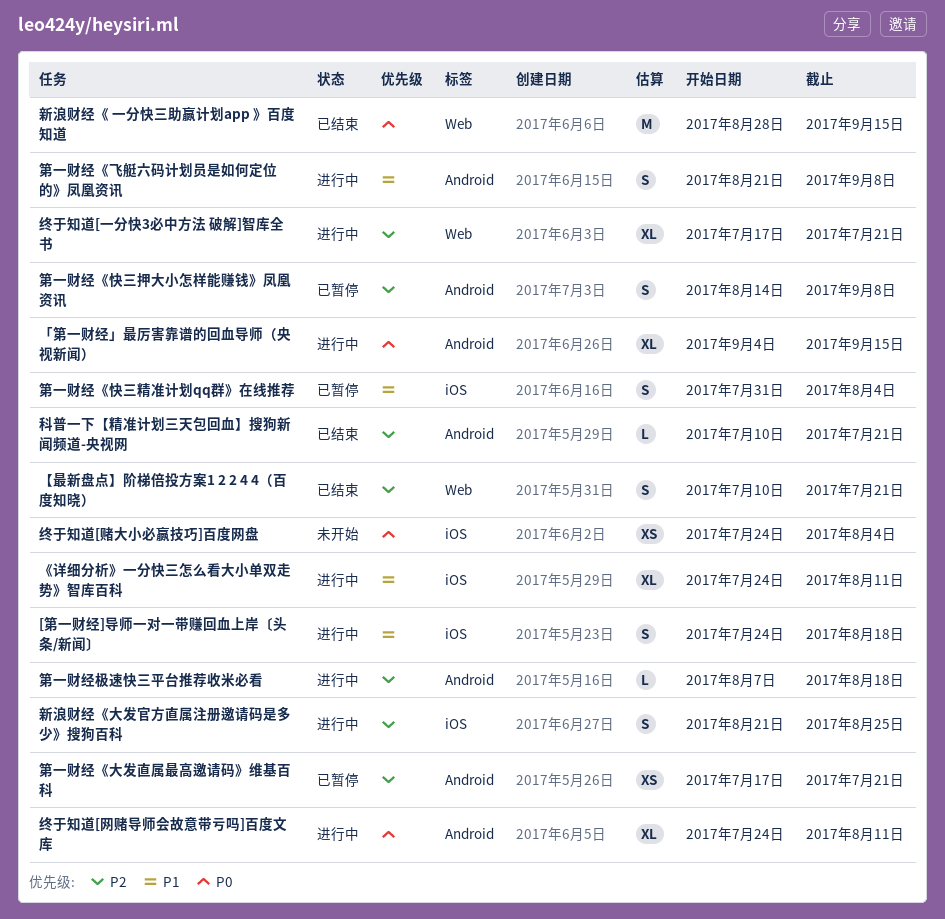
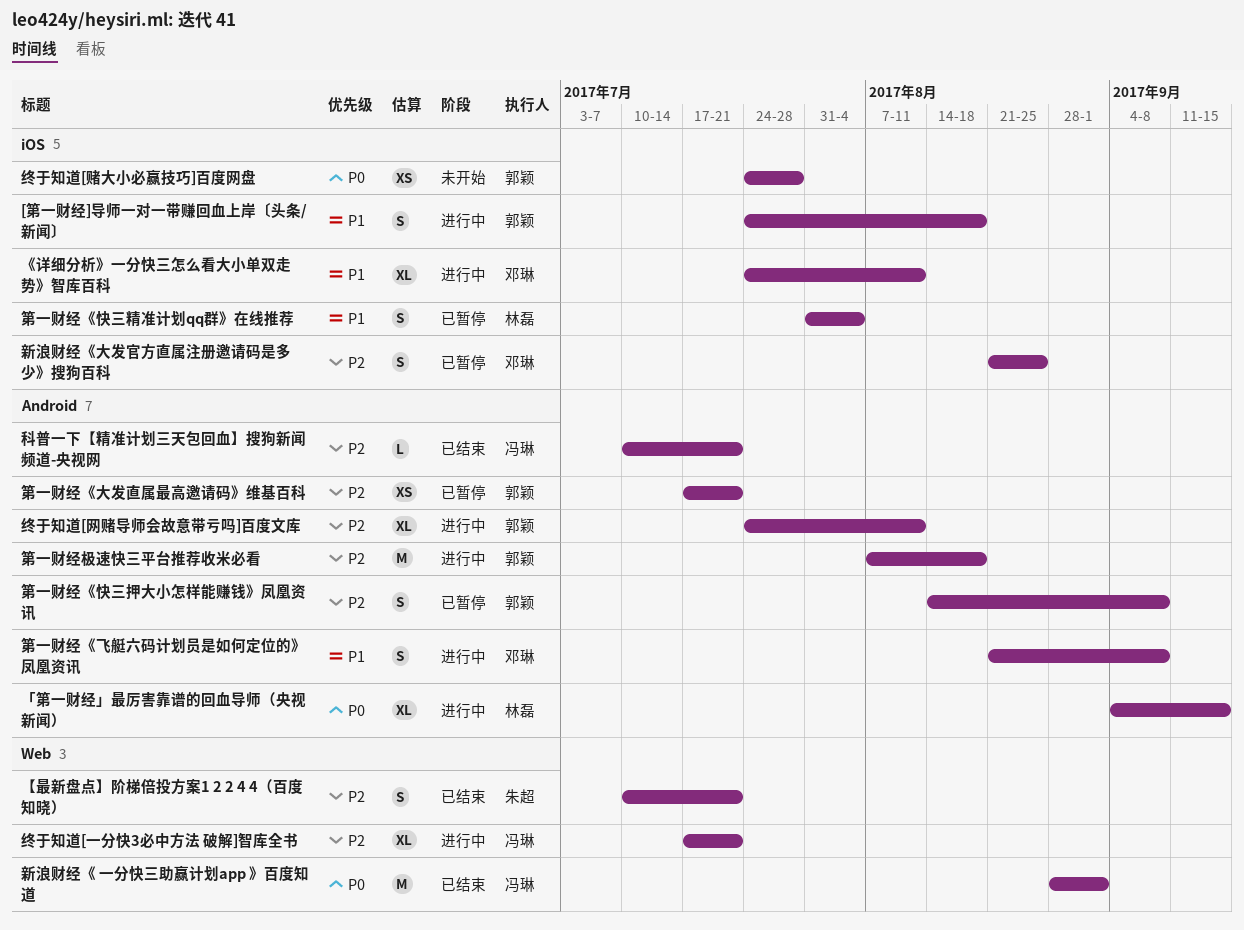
新浪财经《 一分快三助赢计划app 》百度知道, due: Sep 15 -> Sep 1
新浪财经《大发官方直属注册邀请码是多少》搜狗百科, status: 进行中 -> 已暂停
第一财经极速快三平台推荐收米必看, estimate: L -> M
终于知道[网赌导师会故意带亏吗]百度文库, priority: P0 -> P2
终于知道[赌大小必赢技巧]百度网盘, due: Aug 4 -> Jul 28

